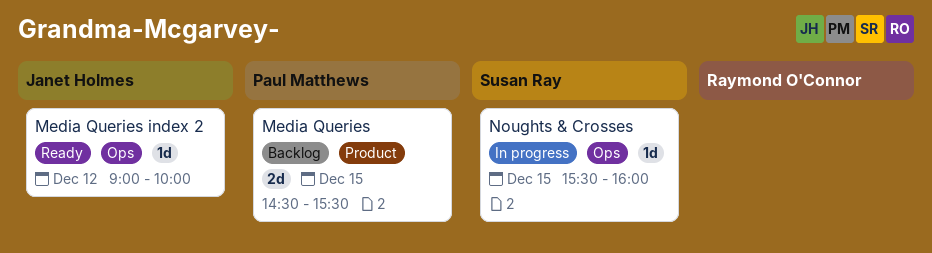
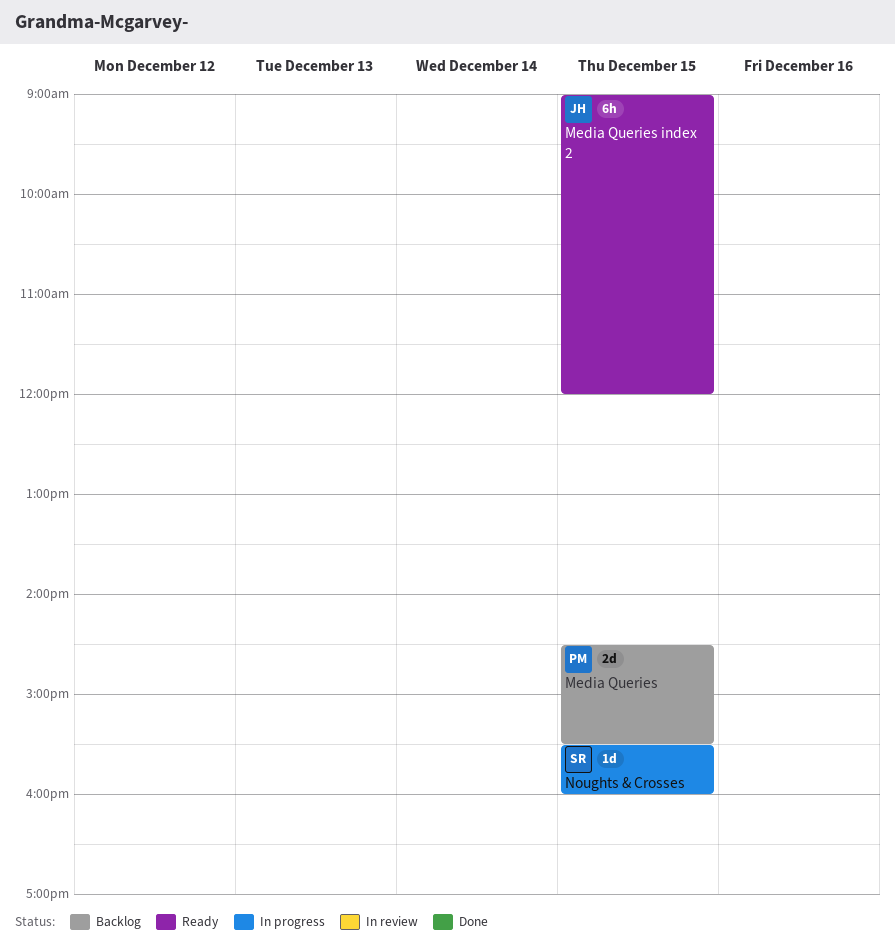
Media Queries index 2, estimate: 1d -> 6h
Media Queries index 2, day: Dec 12 -> Dec 15
Media Queries index 2, ends: 10:00 -> 12:00

